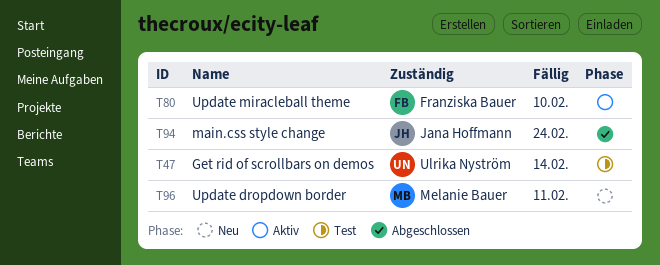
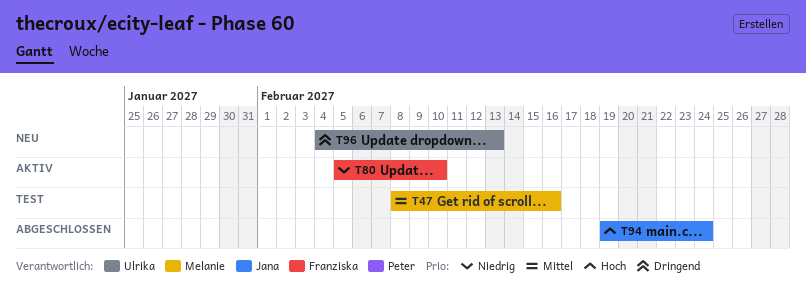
T47, owner: Ulrika Nyström -> Melanie Bauer
T47, due: Feb 14 -> Feb 16
T96, owner: Melanie Bauer -> Ulrika Nyström
T96, due: Feb 11 -> Feb 13

